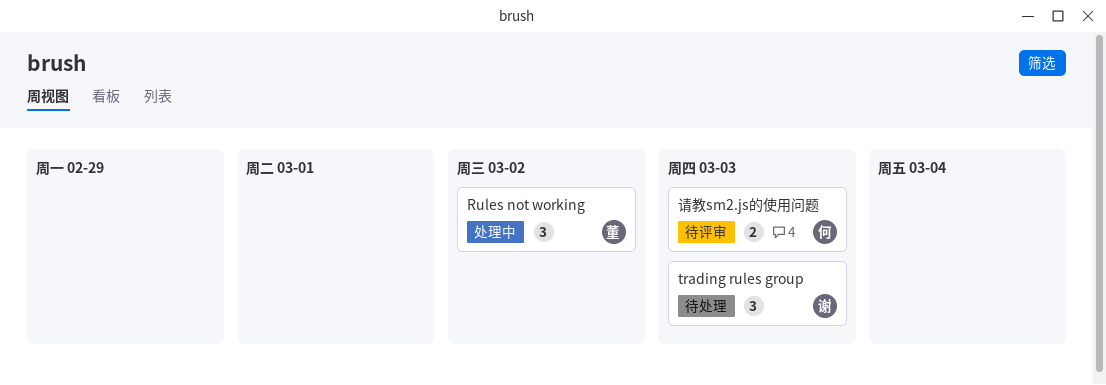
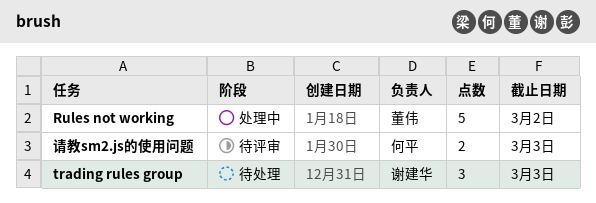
Rules not working, estimate: 3 -> 5

